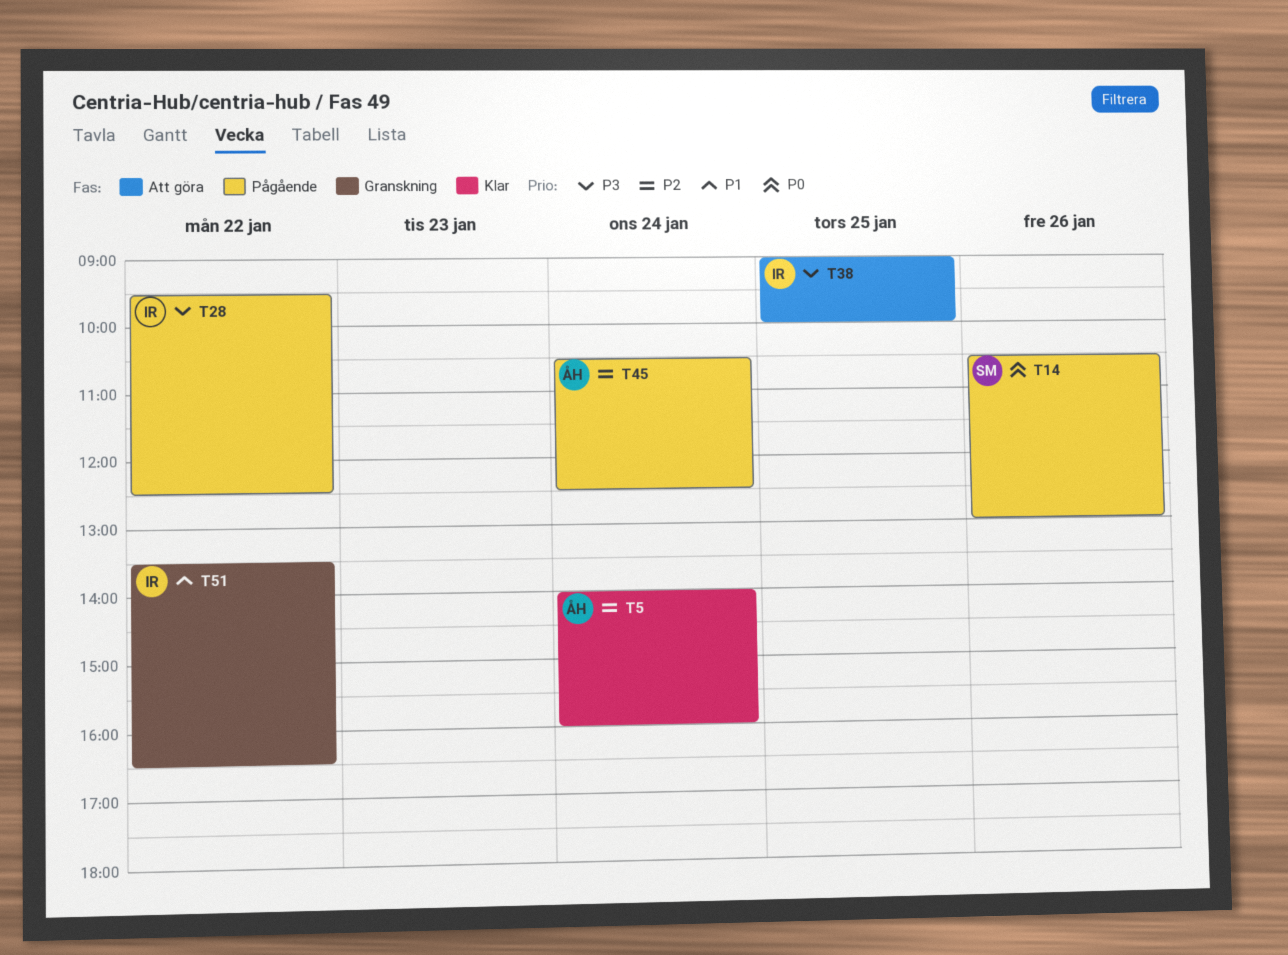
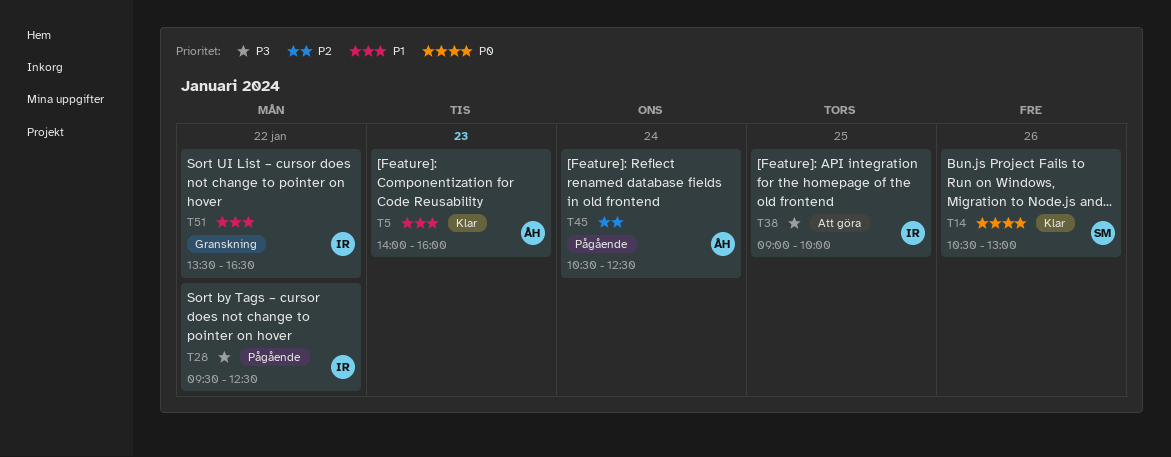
T5, priority: P2 -> P1
T5, day: Jan 24 -> Jan 23
T14, status: Pågående -> Klar

